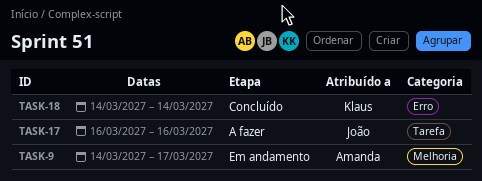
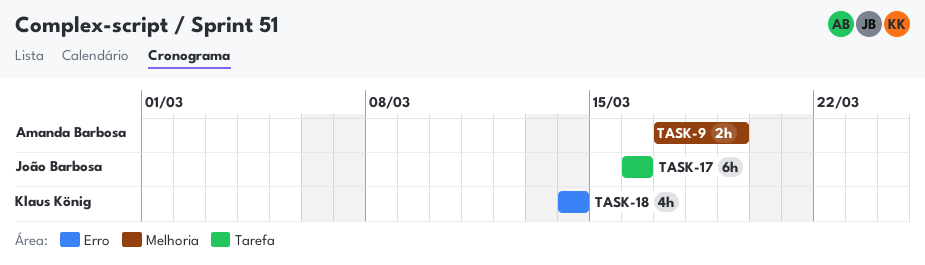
TASK-9, start: Mar 14 -> Mar 17
TASK-9, due: Mar 17 -> Mar 19

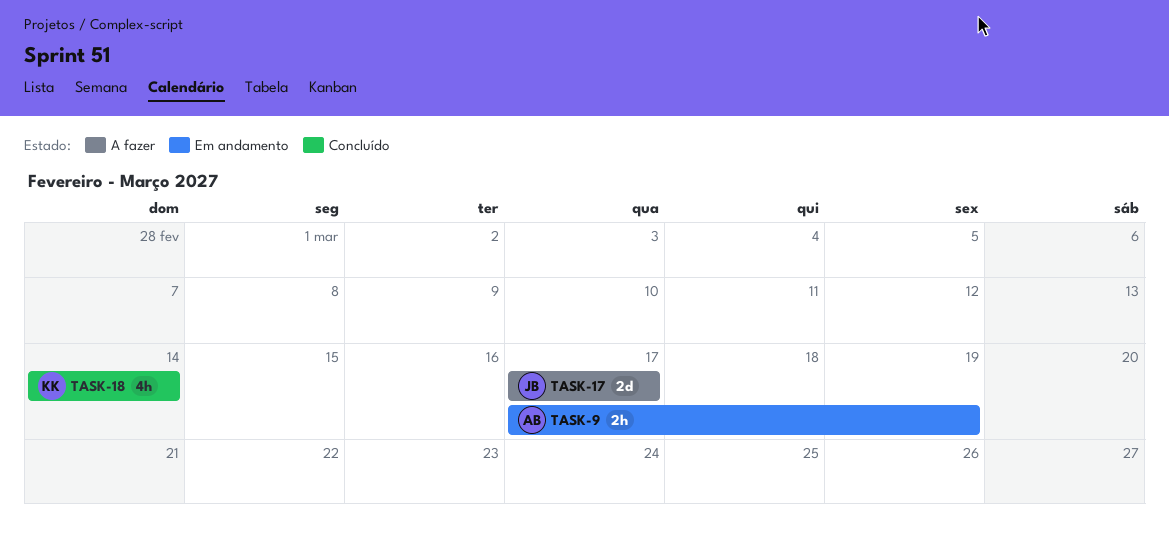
TASK-17, estimate: 6h -> 2d
TASK-17, start: Mar 16 -> Mar 17
TASK-17, due: Mar 16 -> Mar 17

